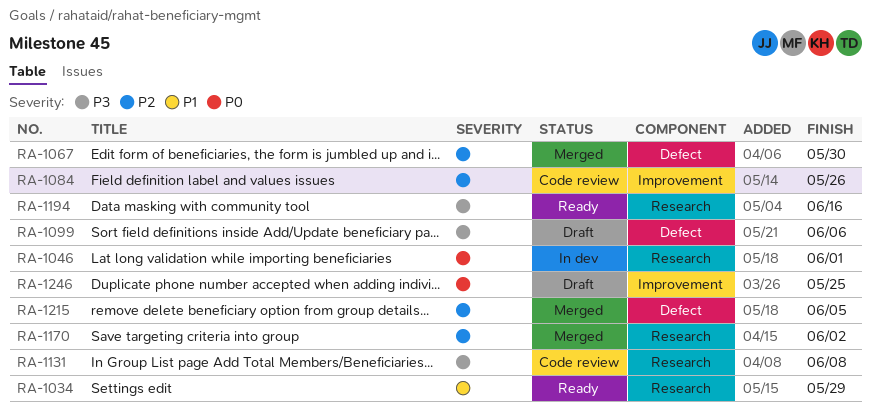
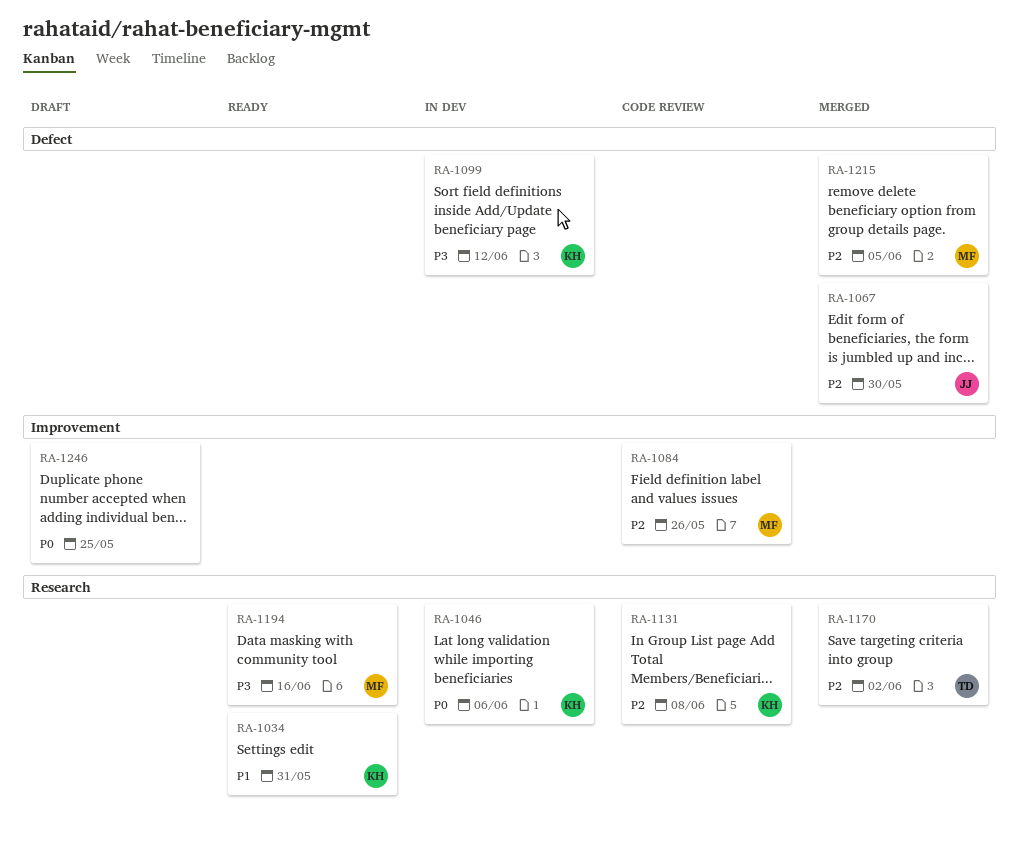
RA-1034, due: May 29 -> May 31
RA-1046, due: Jun 1 -> Jun 6
RA-1099, status: Draft -> In dev
RA-1099, due: Jun 6 -> Jun 12
RA-1131, priority: P3 -> P2

